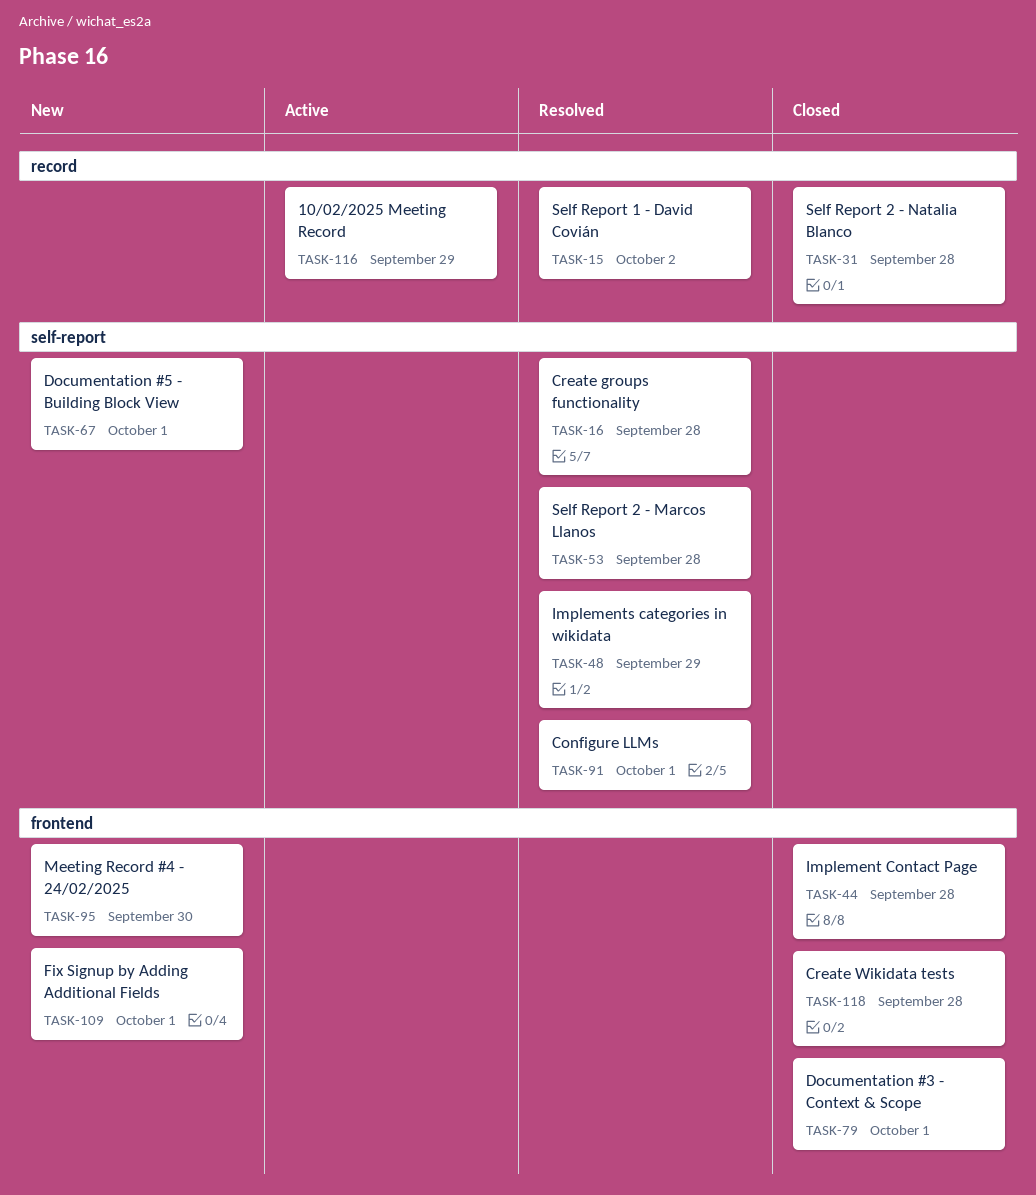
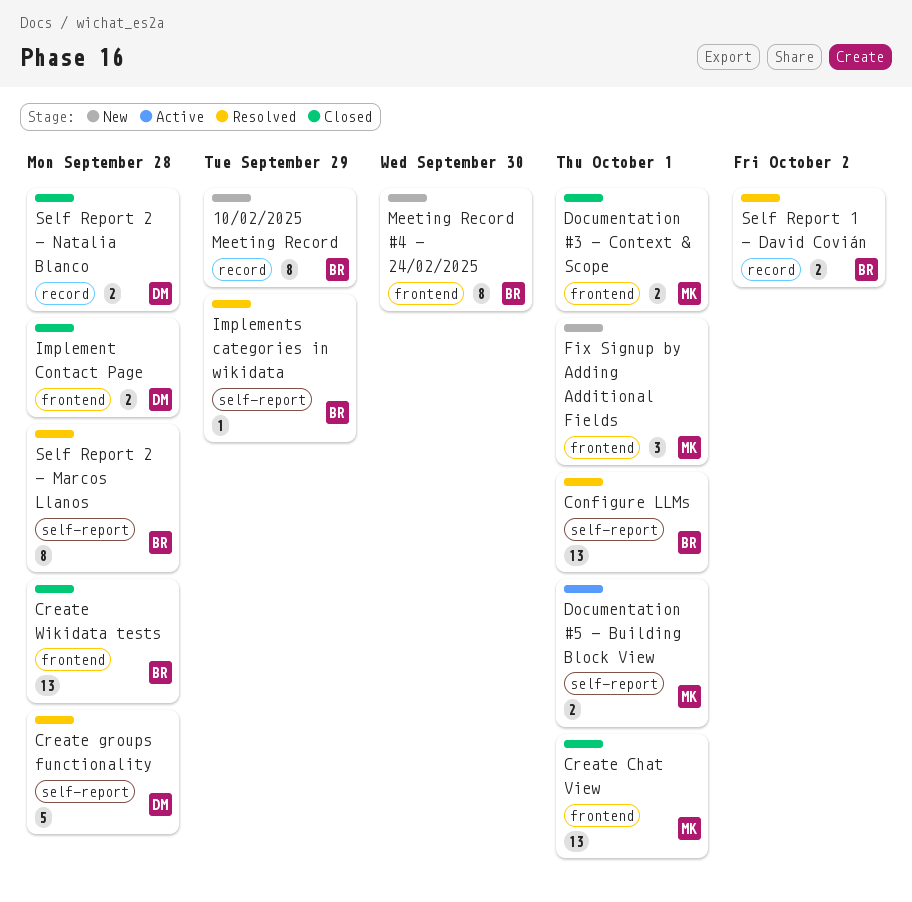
10/02/2025 Meeting Record, status: Active -> New
Create Chat View: none -> present
Documentation #5 - Building Block View, status: New -> Active

